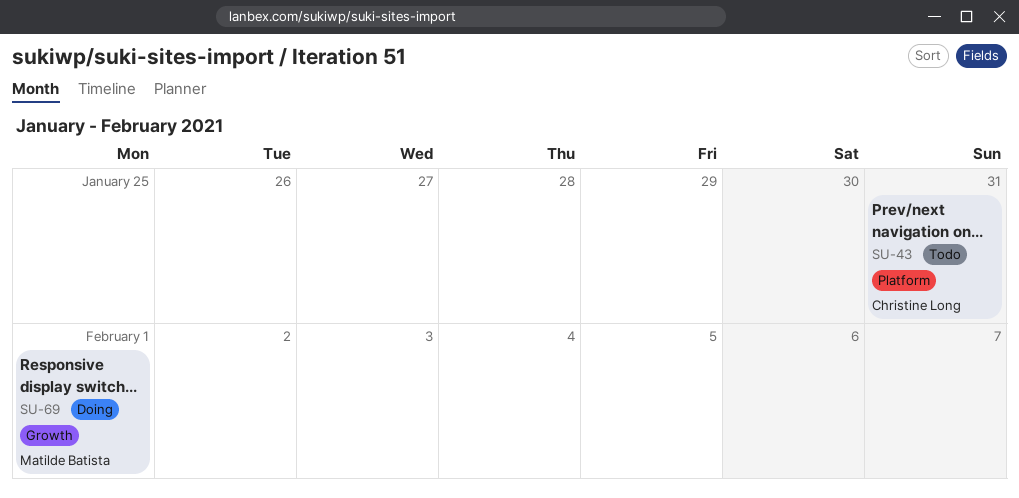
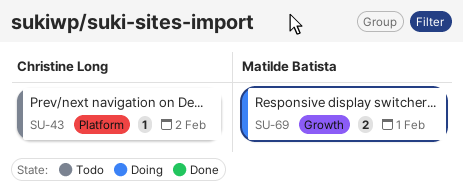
SU-43, due: Jan 31 -> Feb 2

